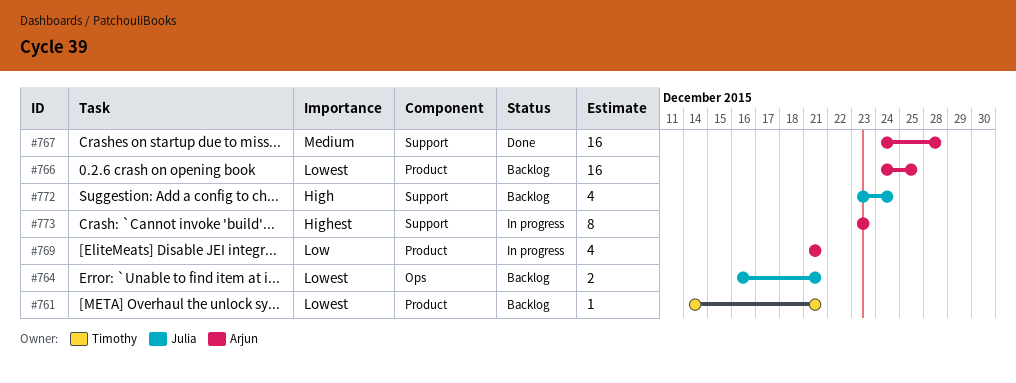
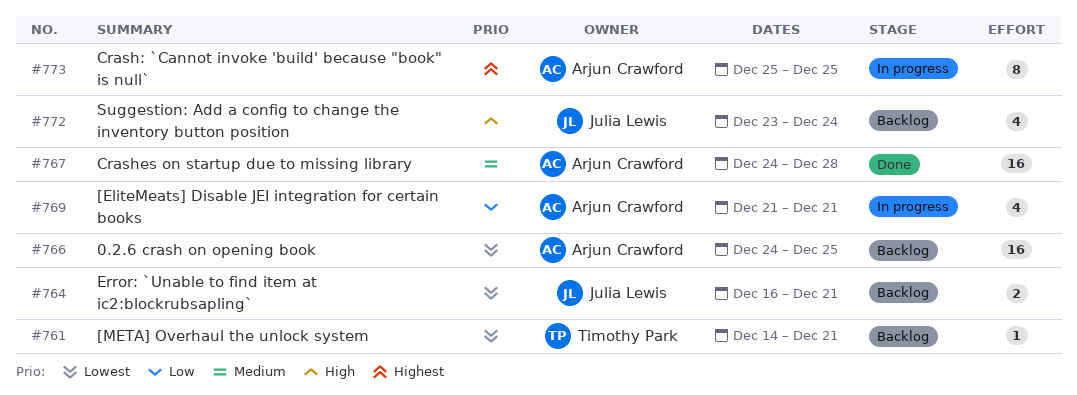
#773, start: Dec 23 -> Dec 25
#773, due: Dec 23 -> Dec 25

